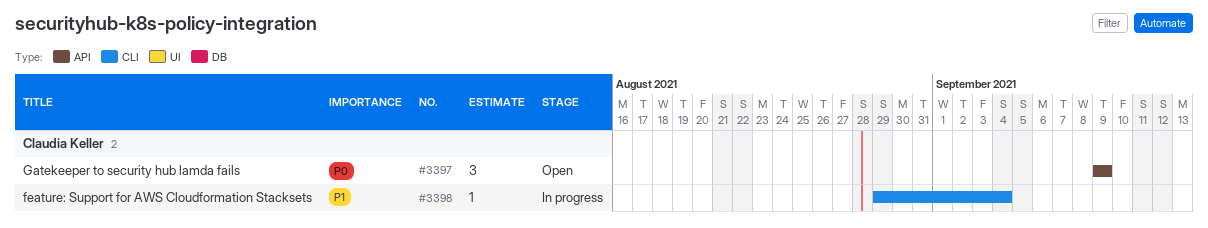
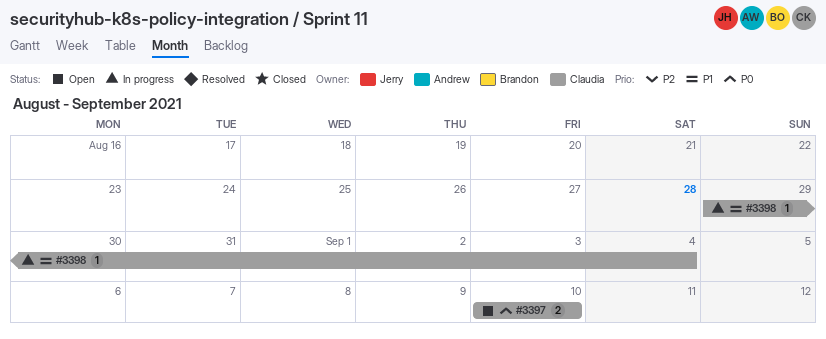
#3397, estimate: 3 -> 2
#3397, start: Sep 9 -> Sep 10
#3397, due: Sep 9 -> Sep 10

